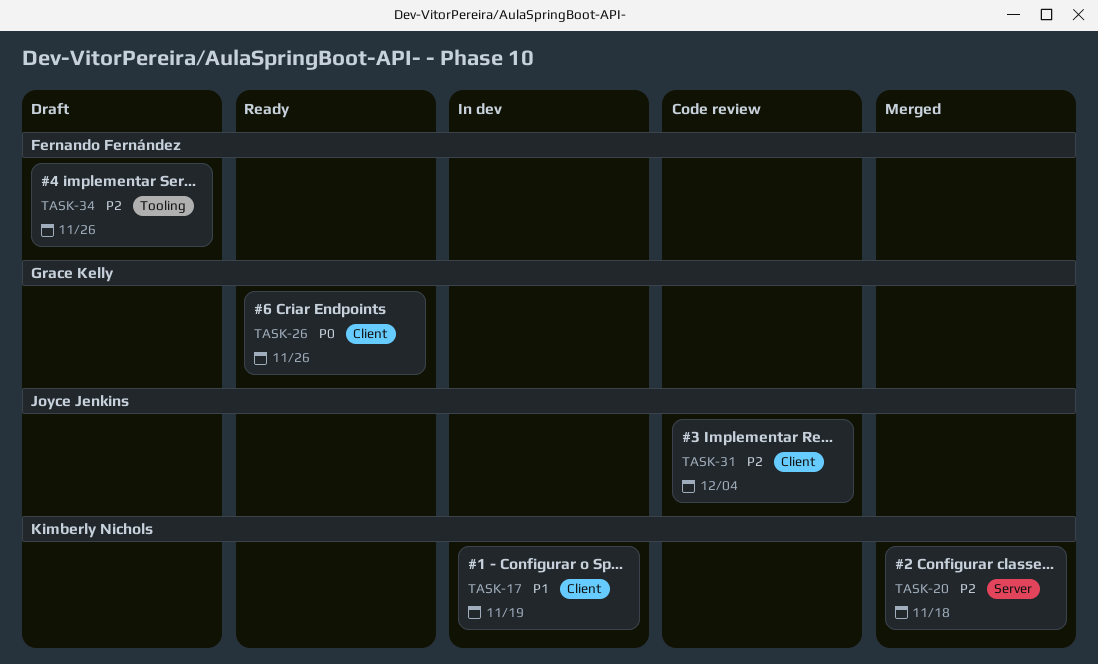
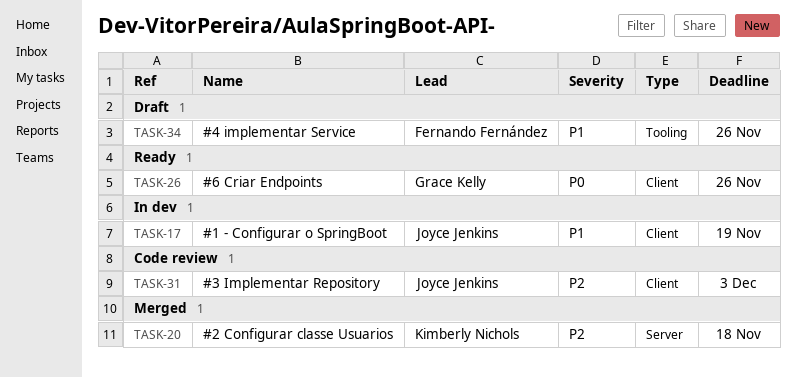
TASK-17, owner: Kimberly Nichols -> Joyce Jenkins
TASK-31, due: Dec 4 -> Dec 3
TASK-34, priority: P2 -> P1

